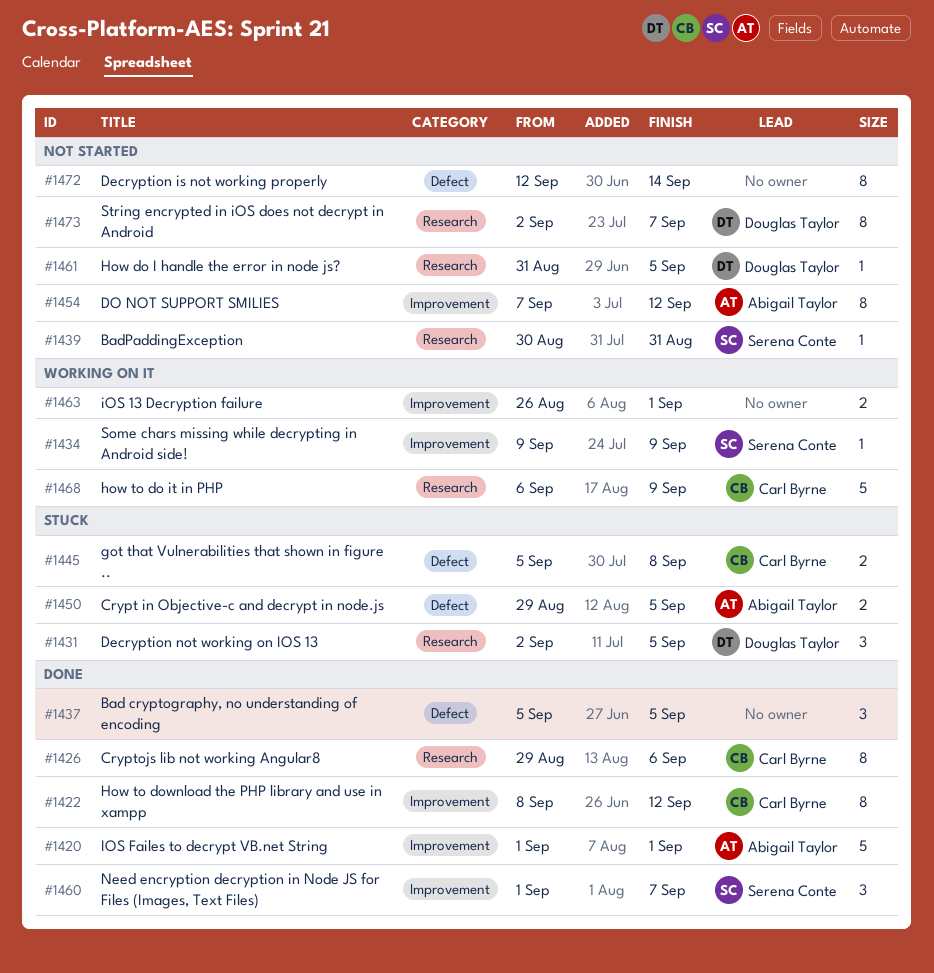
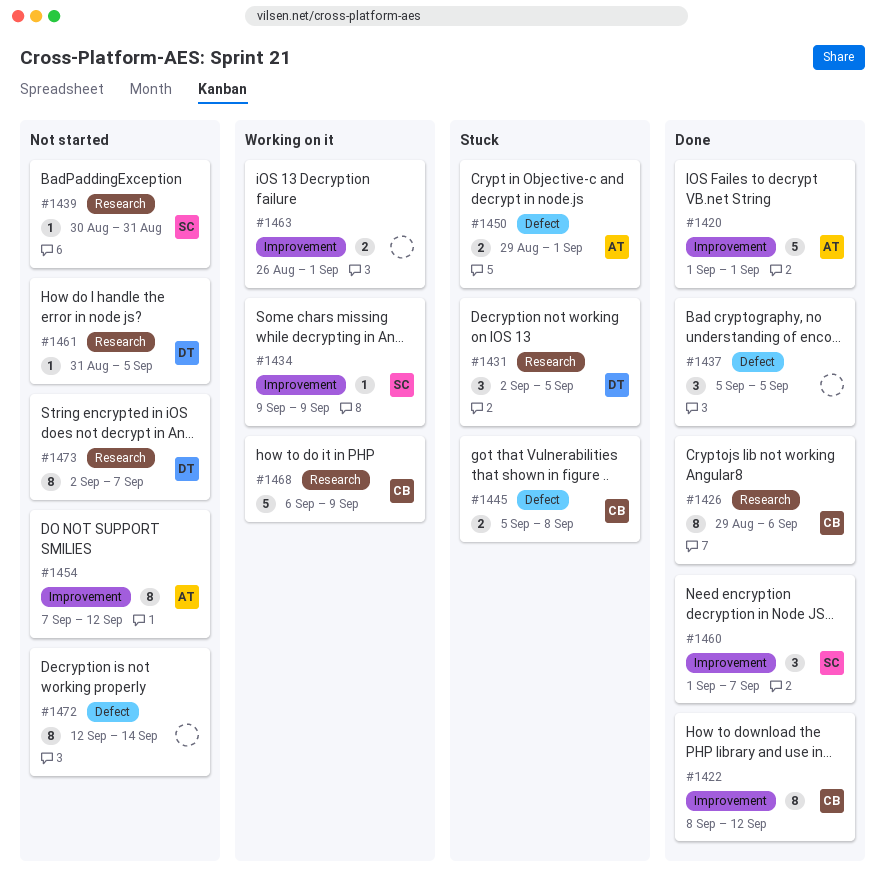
#1450, due: Sep 5 -> Sep 1

